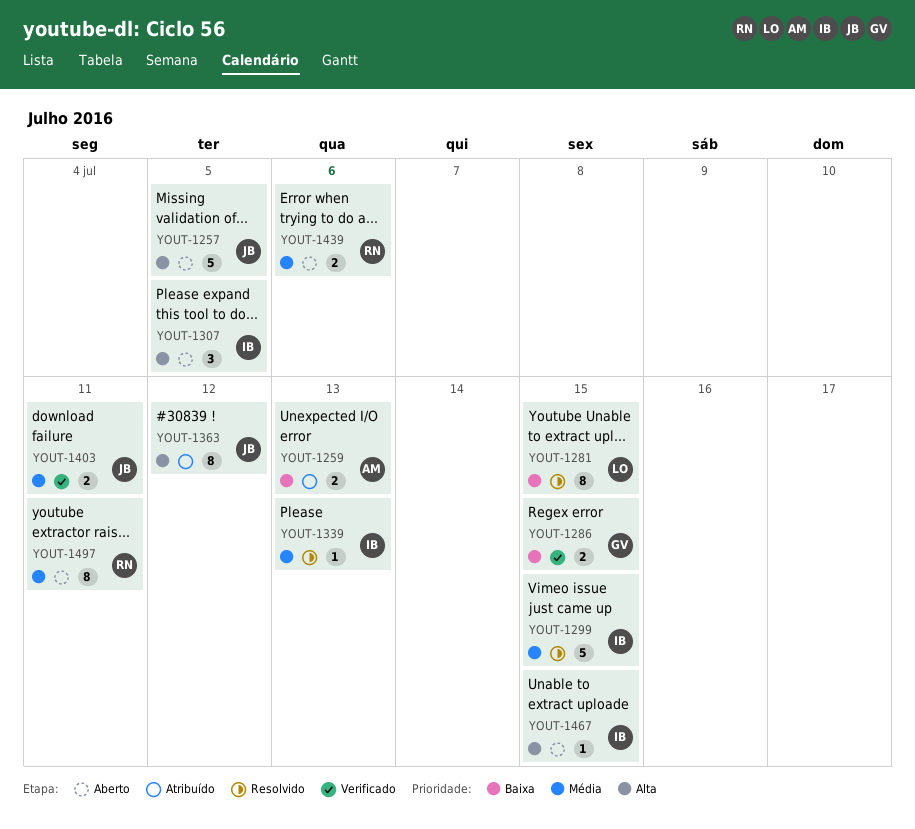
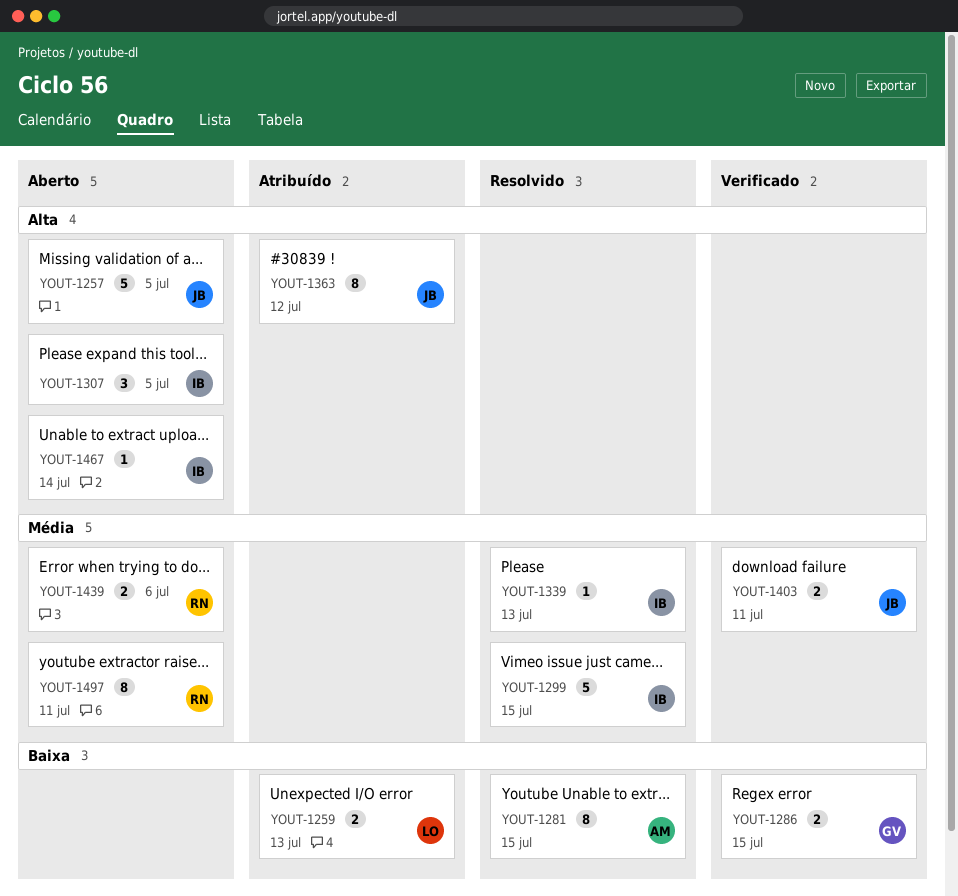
YOUT-1259, owner: AM -> LO
YOUT-1281, owner: LO -> AM
YOUT-1467, due: Jul 15 -> Jul 14

